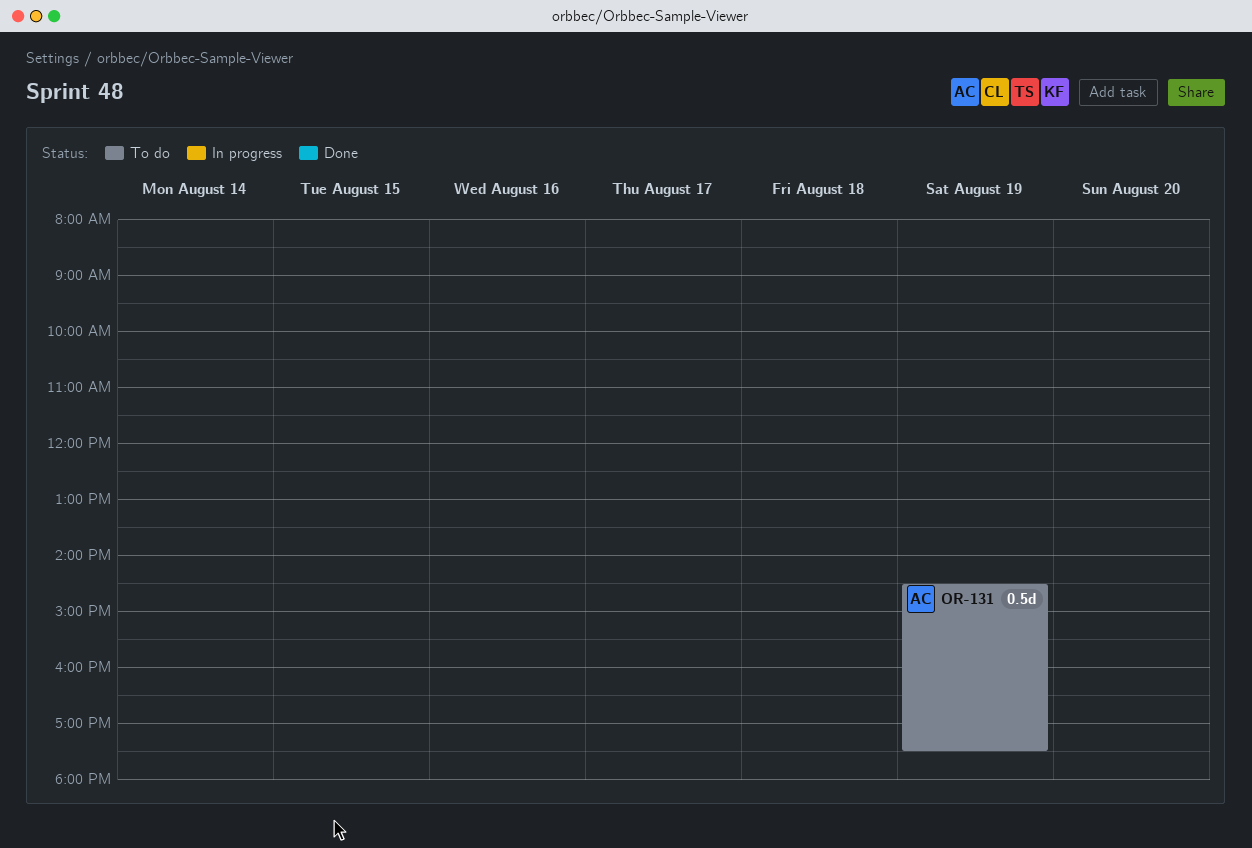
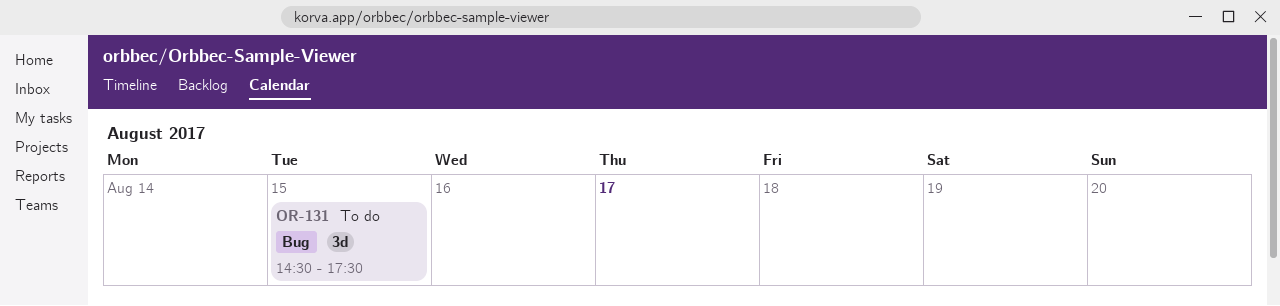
OR-131, estimate: 0.5d -> 3d
OR-131, day: Aug 19 -> Aug 15

